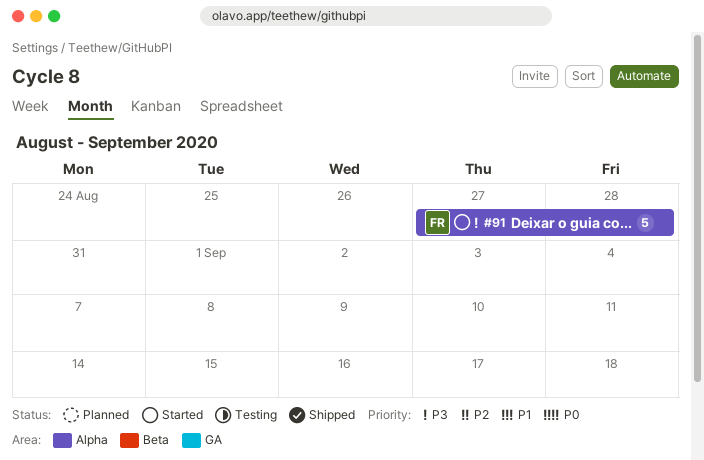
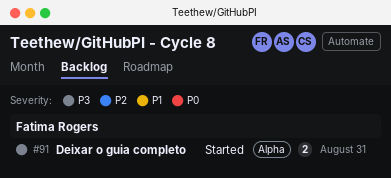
#91, estimate: 5 -> 2
#91, due: Aug 28 -> Aug 31

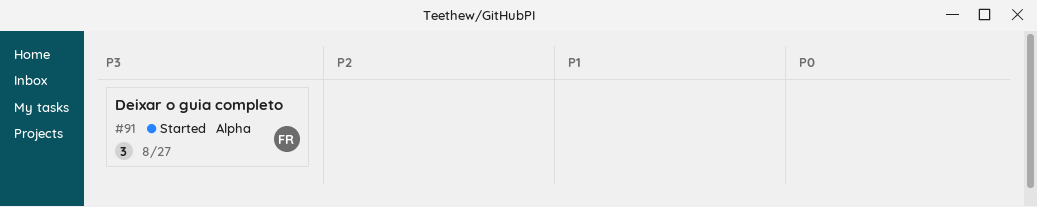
#91, estimate: 2 -> 3
#91, due: Aug 31 -> Aug 27

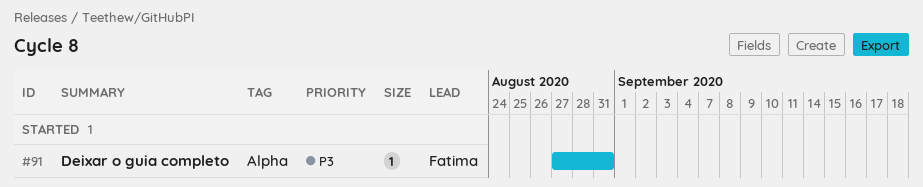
#91, estimate: 3 -> 1
#91, due: Aug 27 -> Aug 31

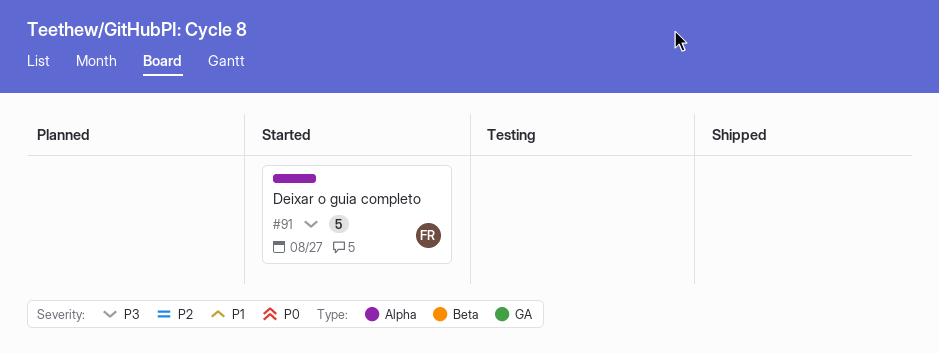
#91, estimate: 1 -> 5
#91, due: Aug 31 -> Aug 27

